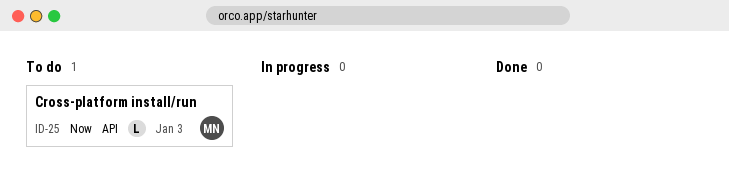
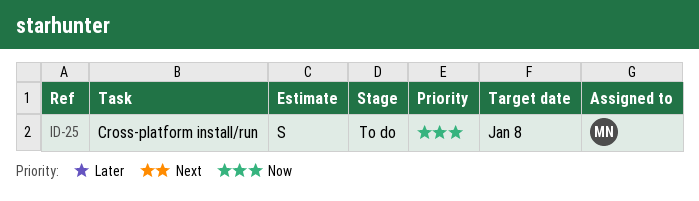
ID-25, estimate: L -> S
ID-25, due: Jan 3 -> Jan 8

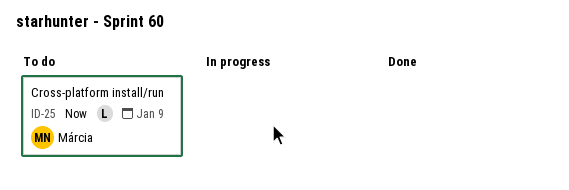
ID-25, estimate: S -> L
ID-25, due: Jan 8 -> Jan 9

